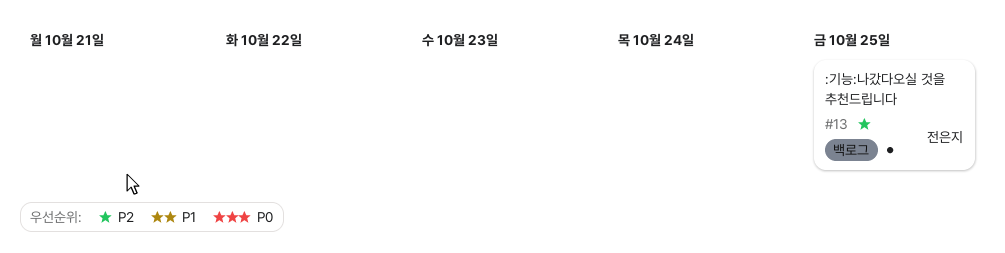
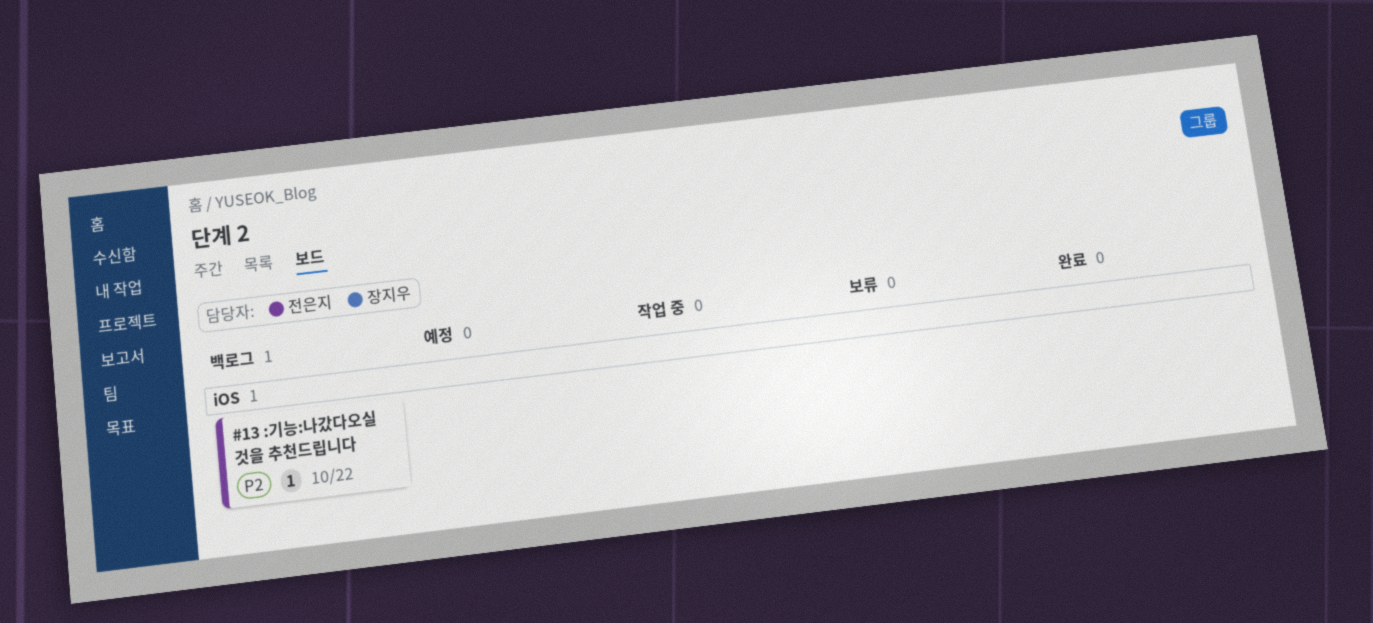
#13, due: Oct 25 -> Oct 22

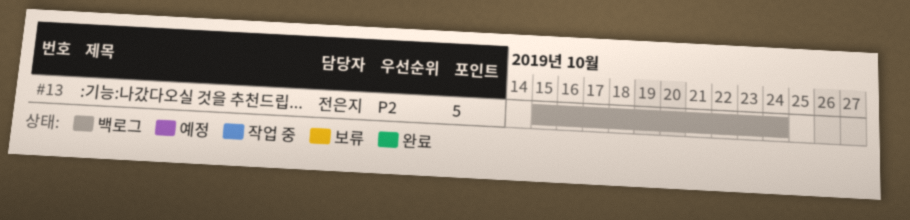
#13, estimate: 1 -> 5
#13, due: Oct 22 -> Oct 24

